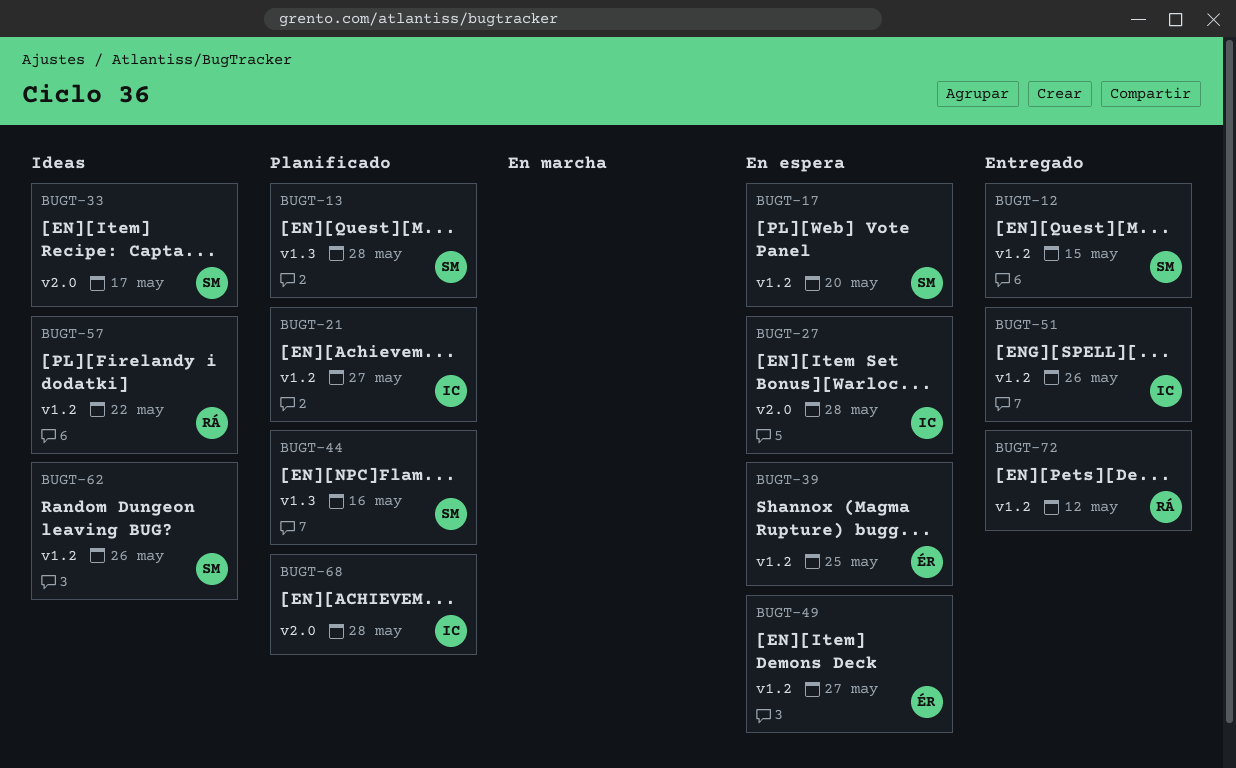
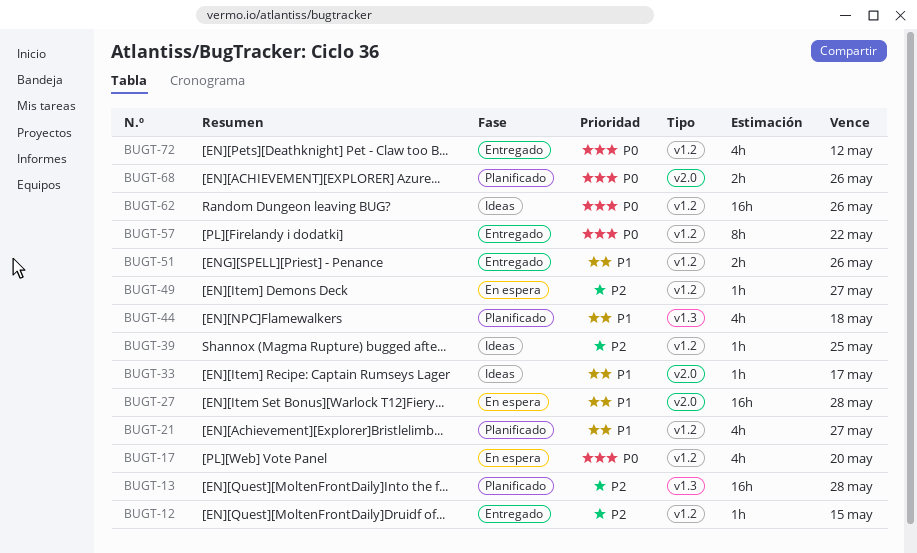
BUGT-39, status: En espera -> Ideas
BUGT-44, due: May 16 -> May 18
BUGT-57, status: Ideas -> Entregado
BUGT-68, due: May 28 -> May 26

